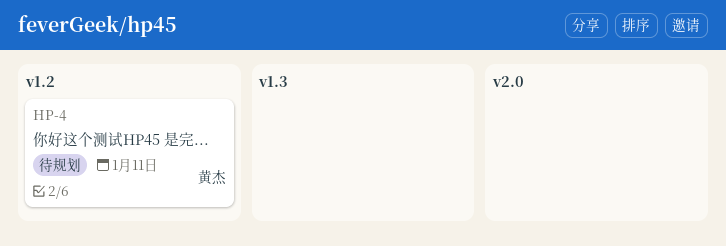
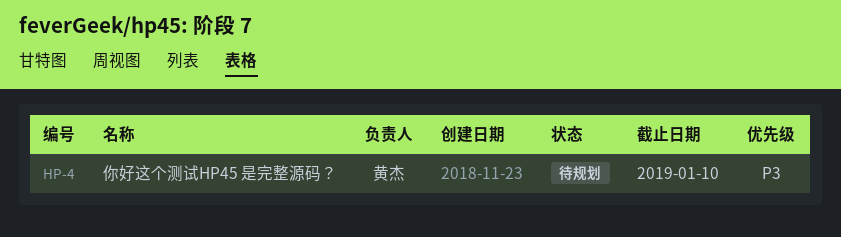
HP-4, due: Jan 11 -> Jan 10

